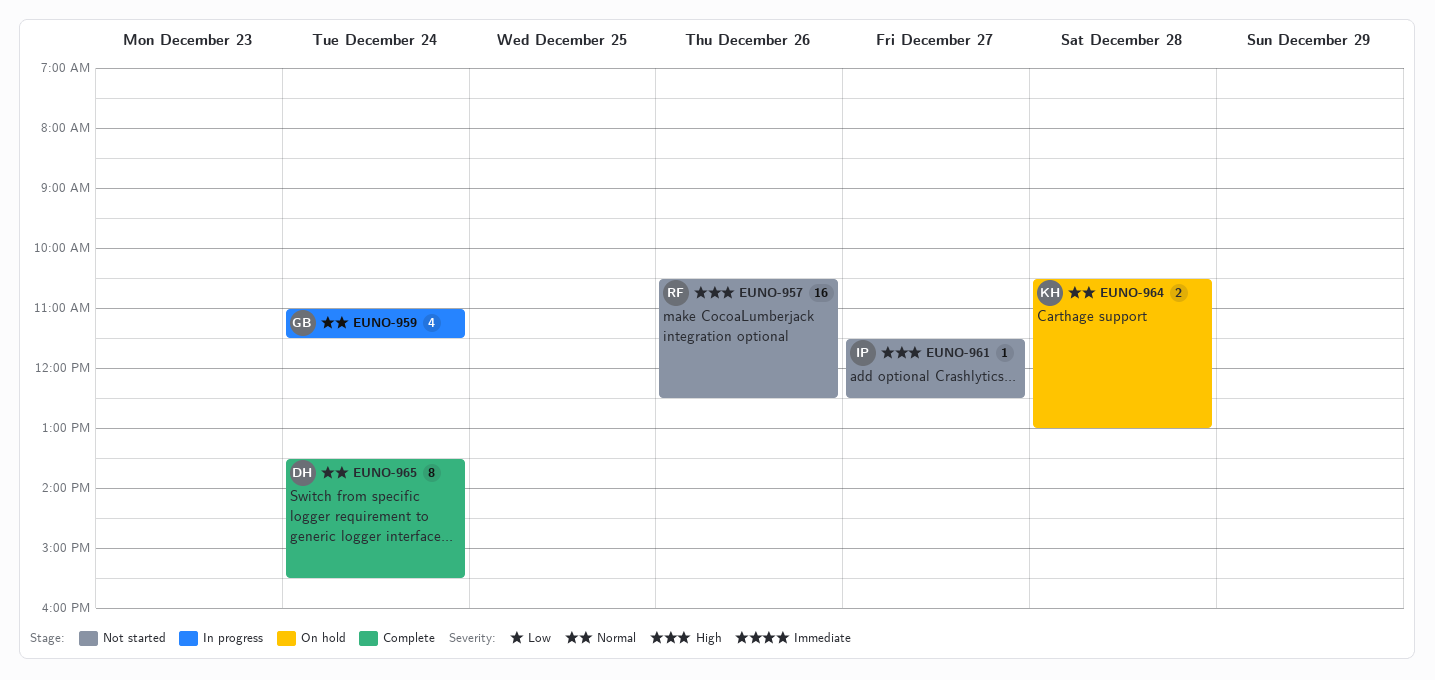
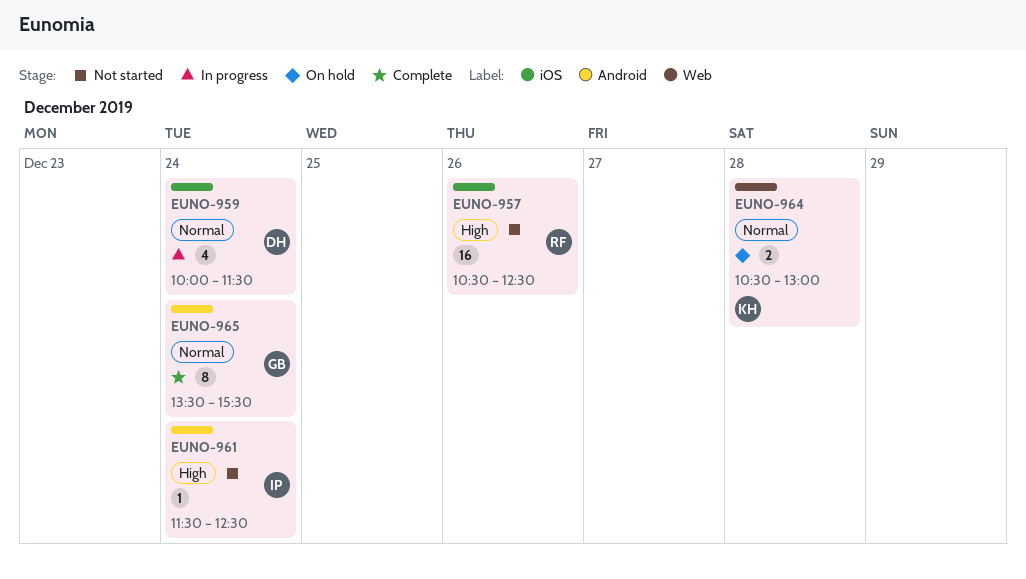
EUNO-959, owner: GB -> DH
EUNO-959, begins: 11:00 -> 10:00
EUNO-961, day: Dec 27 -> Dec 24
EUNO-965, owner: DH -> GB

